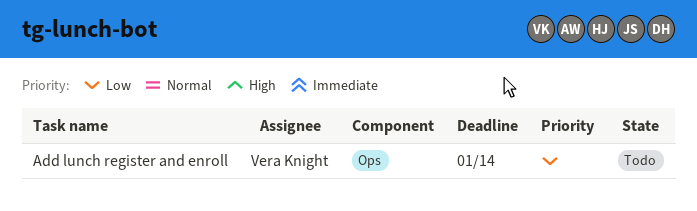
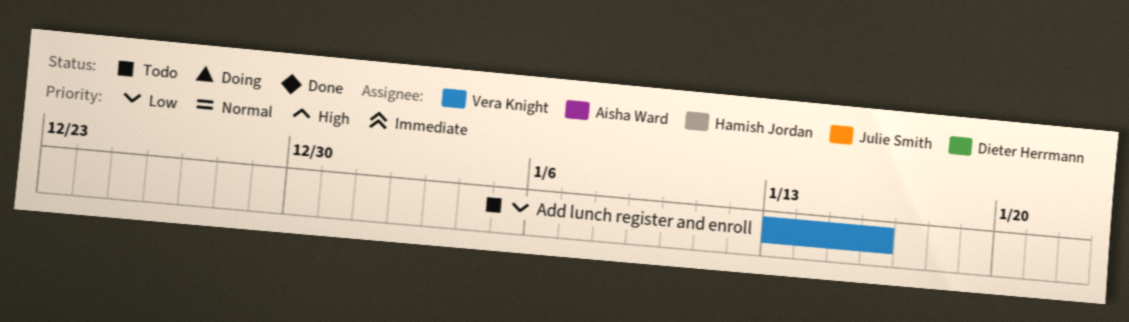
Add lunch register and enroll, due: Jan 14 -> Jan 16

